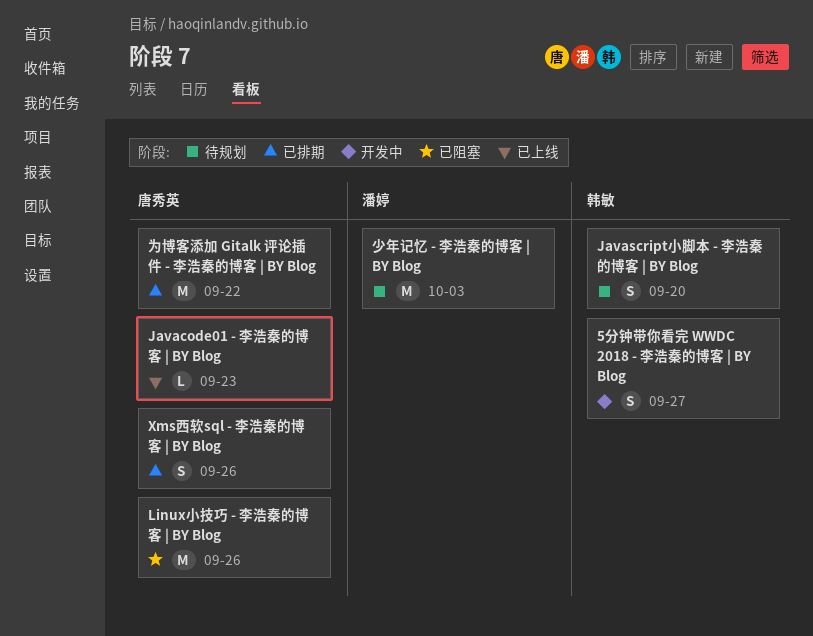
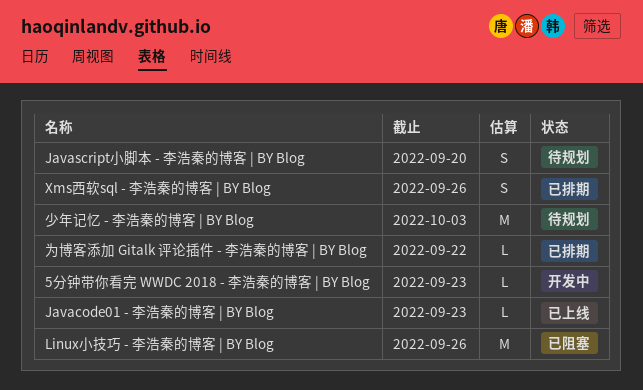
5分钟带你看完 WWDC 2018 - 李浩秦的博客 | BY Blog, estimate: S -> L
5分钟带你看完 WWDC 2018 - 李浩秦的博客 | BY Blog, due: Sep 27 -> Sep 23
为博客添加 Gitalk 评论插件 - 李浩秦的博客 | BY Blog, estimate: M -> L

